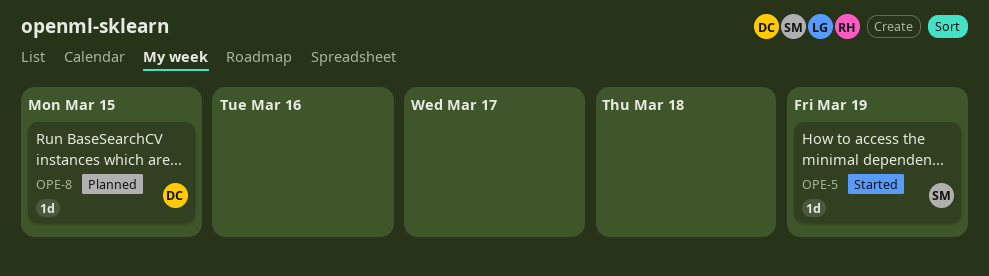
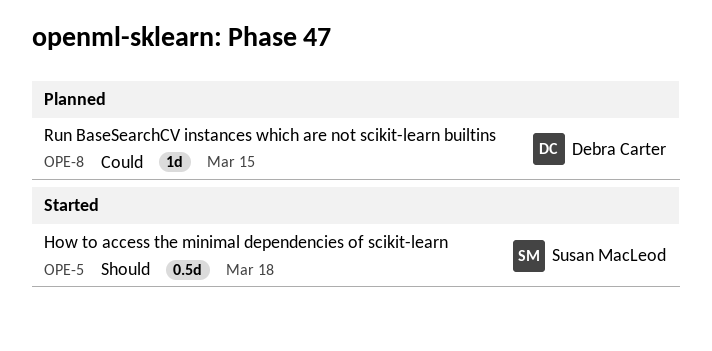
OPE-5, estimate: 1d -> 0.5d
OPE-5, due: Mar 19 -> Mar 18

